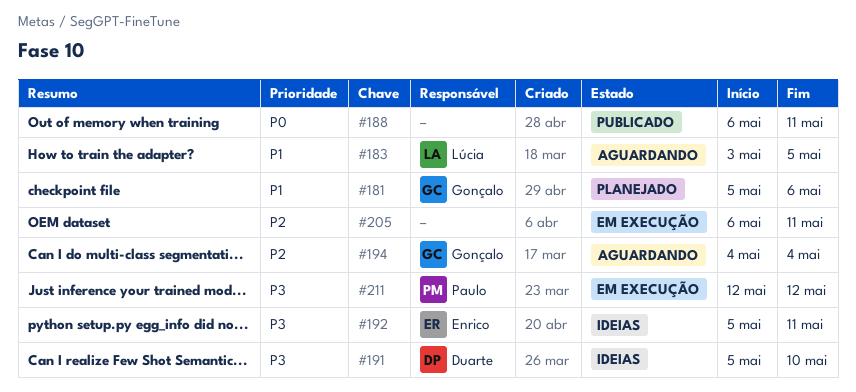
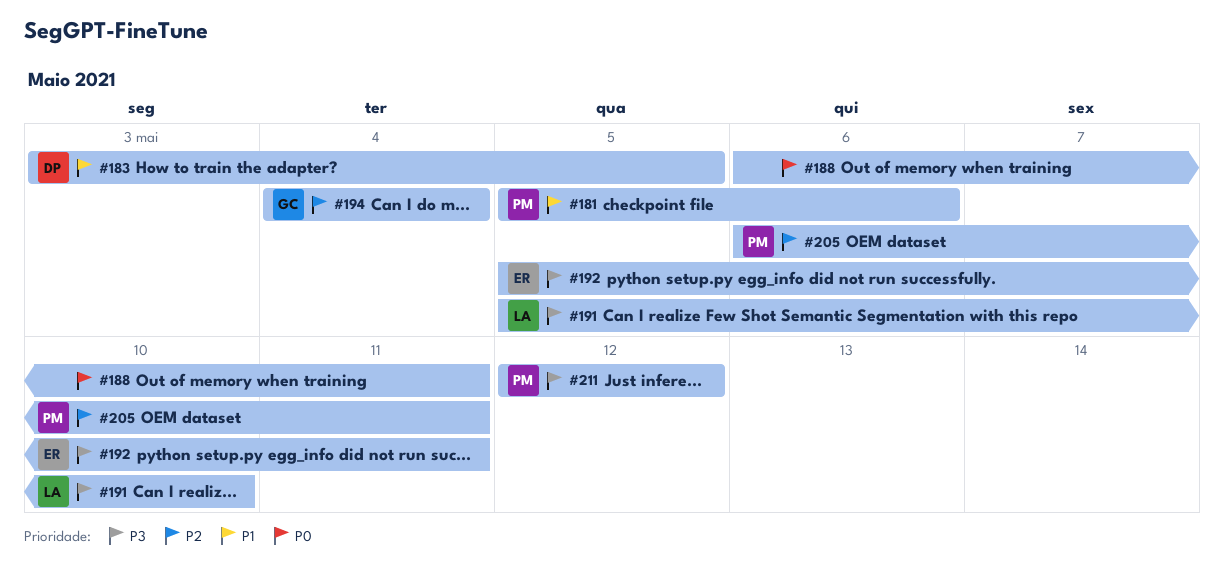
#181, owner: Gonçalo -> Paulo
#183, owner: Lúcia -> Duarte
#191, owner: Duarte -> Lúcia
#205, owner: none -> Paulo

